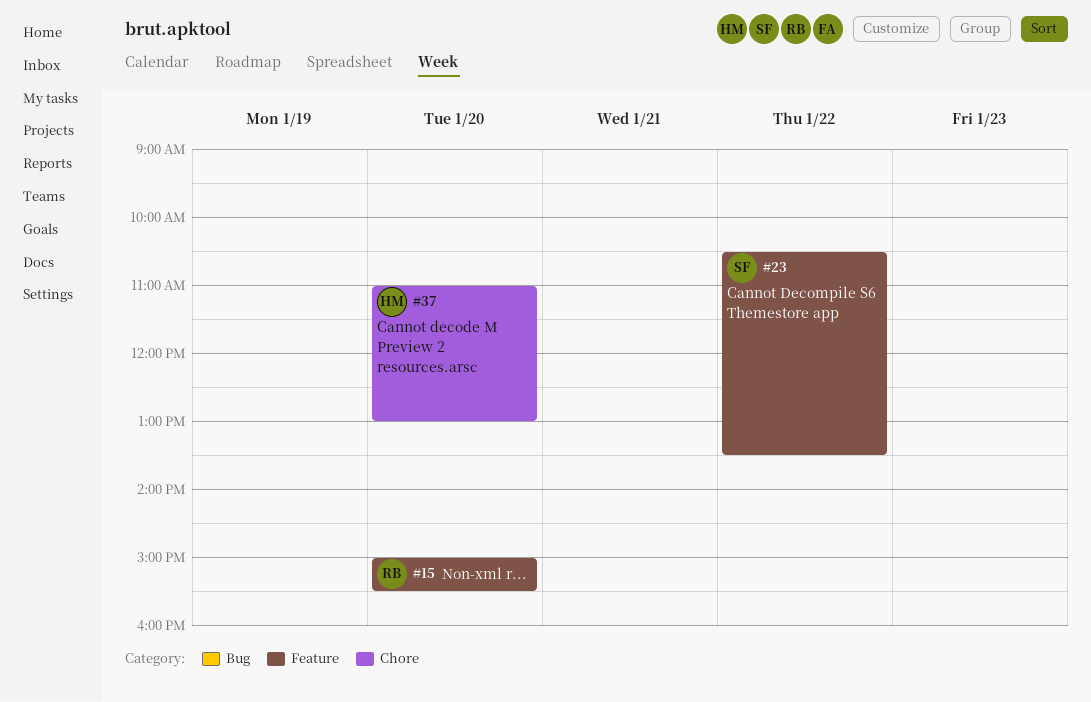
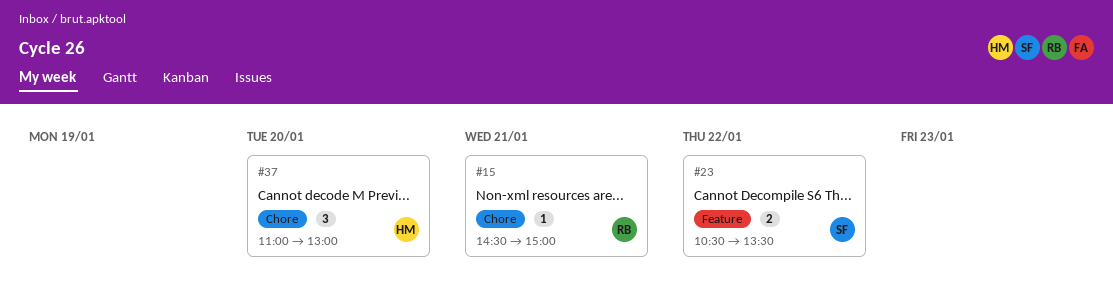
#15, label: Feature -> Chore
#15, day: Jan 20 -> Jan 21
#15, begins: 15:00 -> 14:30
#15, ends: 15:30 -> 15:00

